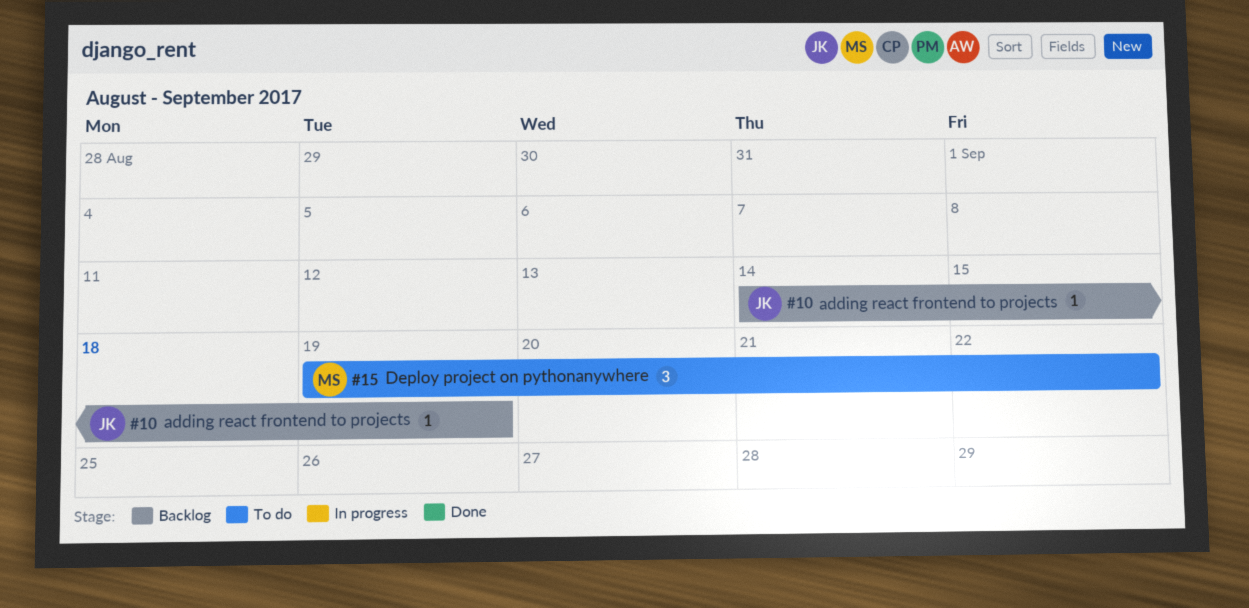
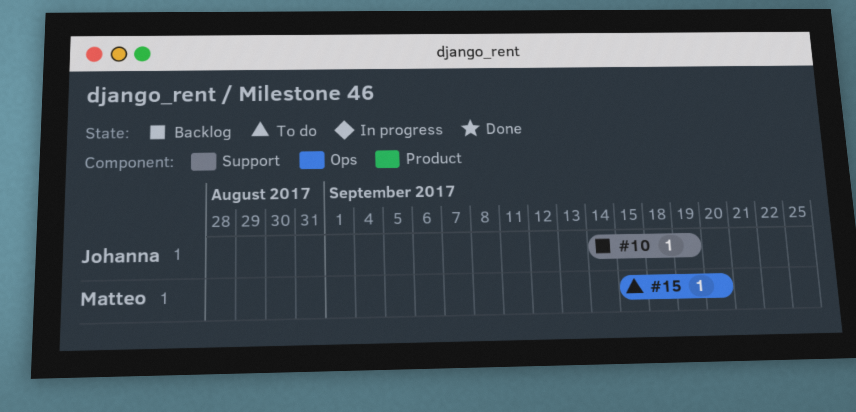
#15, estimate: 3 -> 1
#15, start: Sep 19 -> Sep 15
#15, due: Sep 22 -> Sep 20

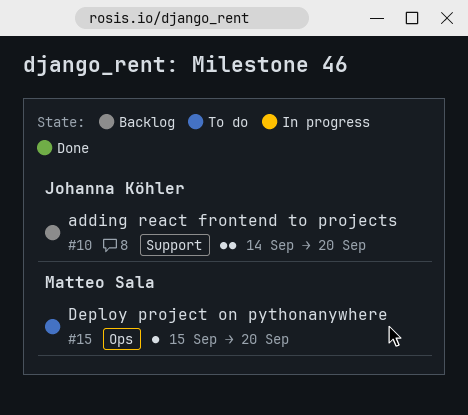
#10, estimate: 1 -> 2
#10, due: Sep 19 -> Sep 20

